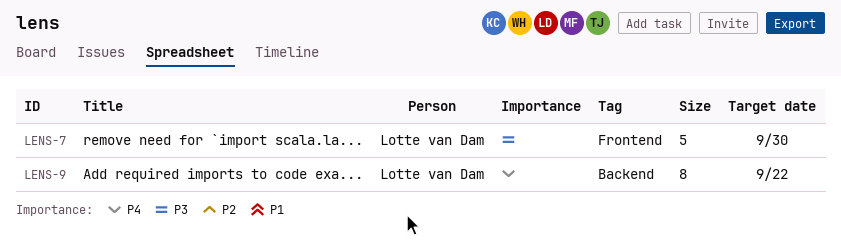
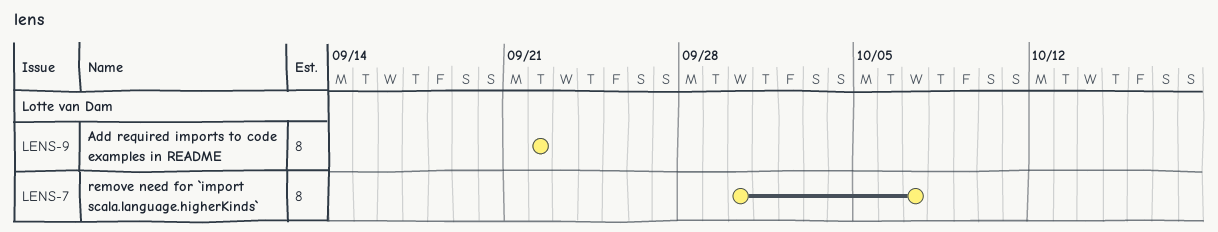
LENS-7, estimate: 5 -> 8
LENS-7, due: Sep 30 -> Oct 7

